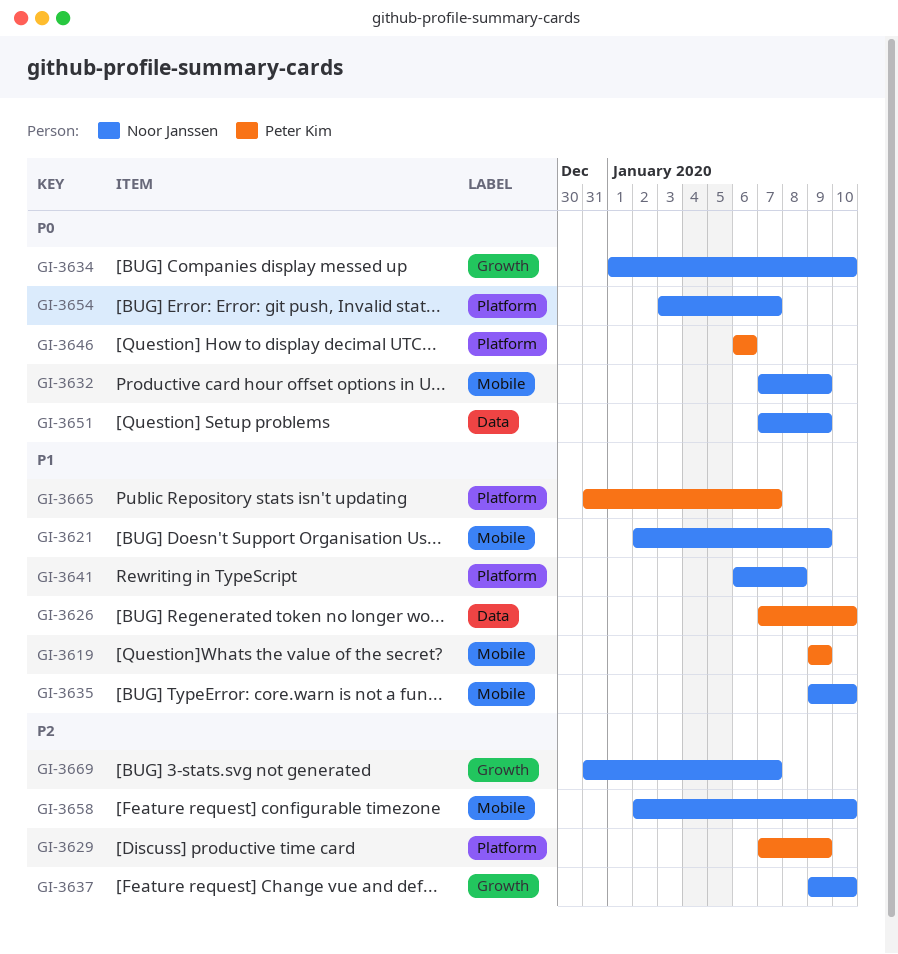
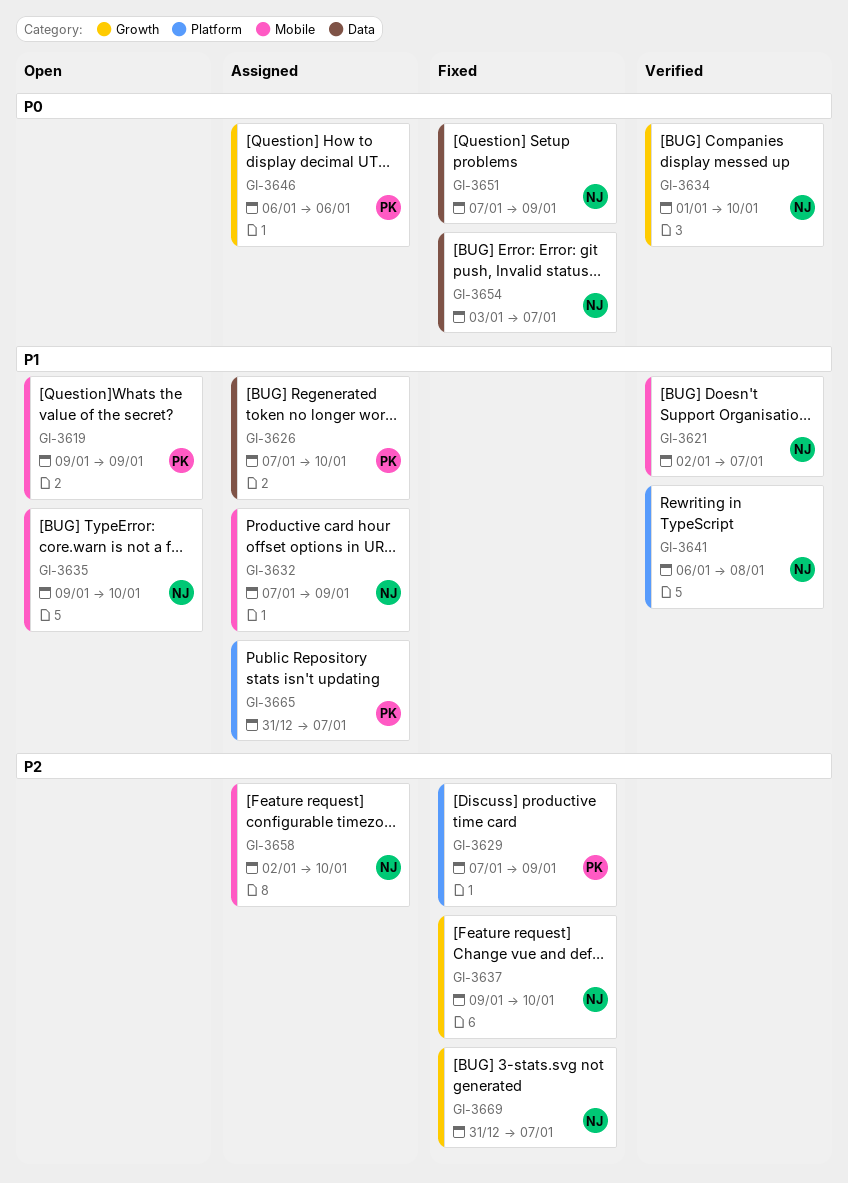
GI-3621, due: Jan 9 -> Jan 7
GI-3632, priority: P0 -> P1
GI-3646, label: Platform -> Growth
GI-3654, label: Platform -> Data

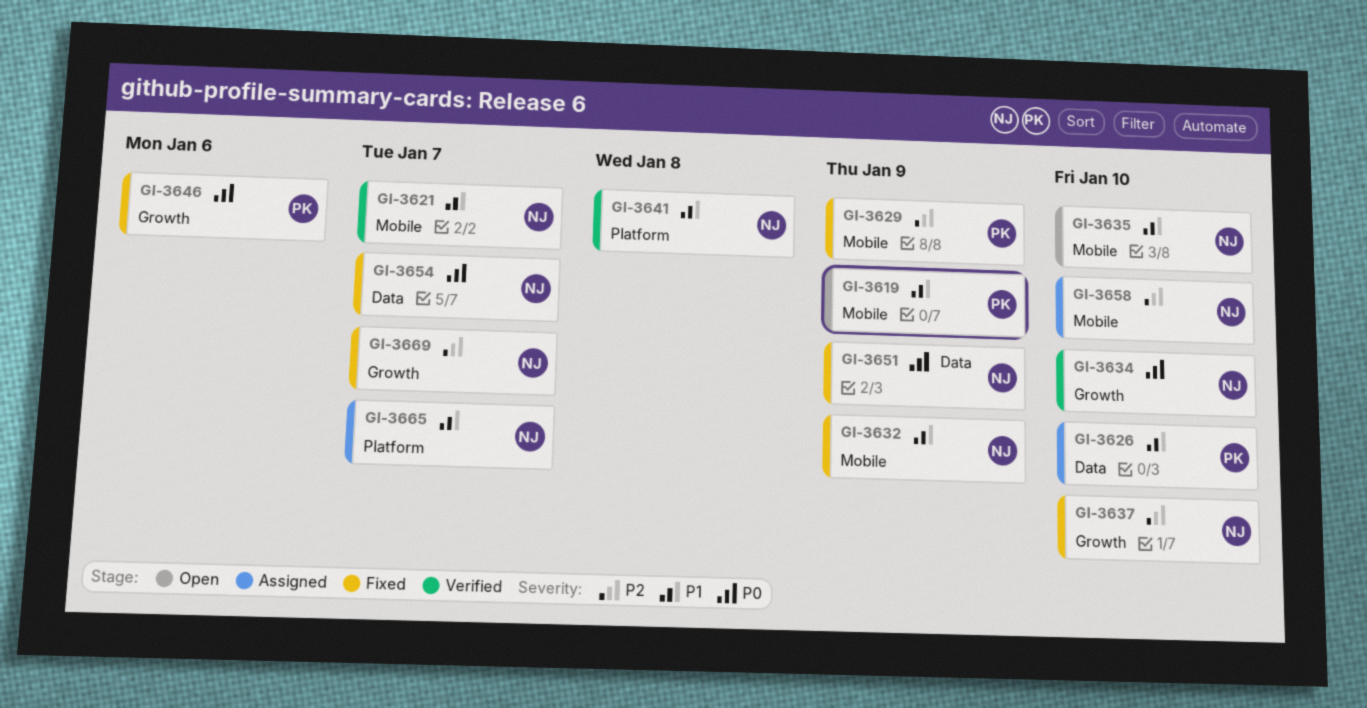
GI-3629, label: Platform -> Mobile
GI-3632, status: Assigned -> Fixed
GI-3646, status: Assigned -> Fixed
GI-3665, owner: PK -> NJ

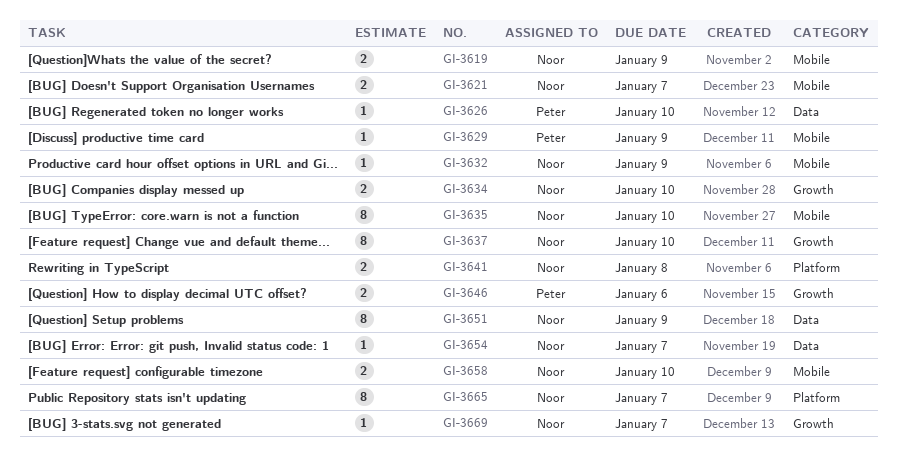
GI-3619, owner: Peter -> Noor

